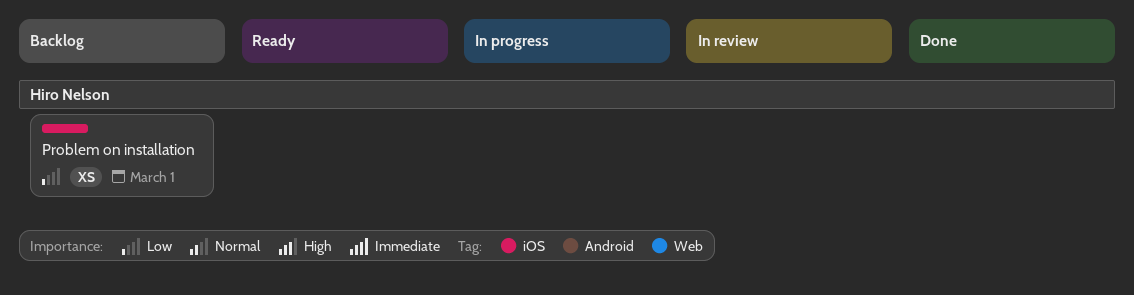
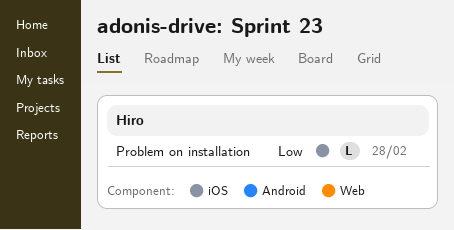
Problem on installation, estimate: XS -> L
Problem on installation, due: Mar 1 -> Feb 28

